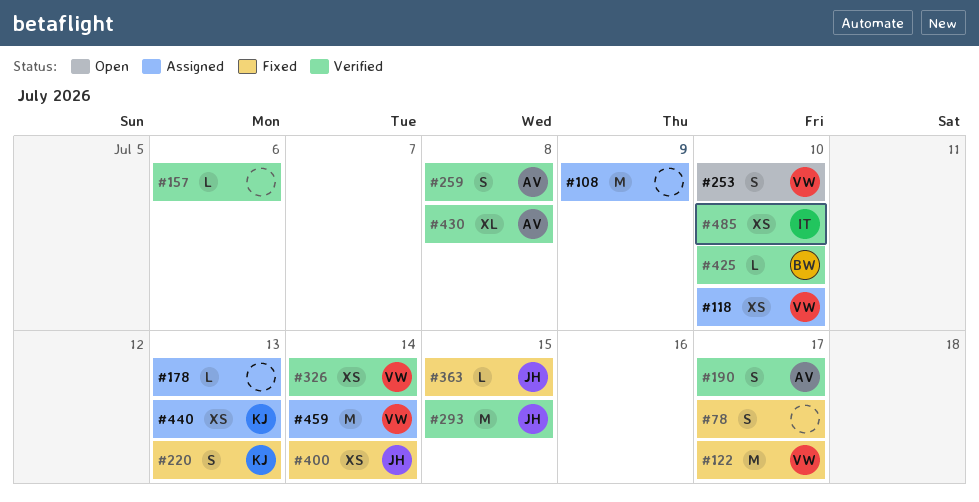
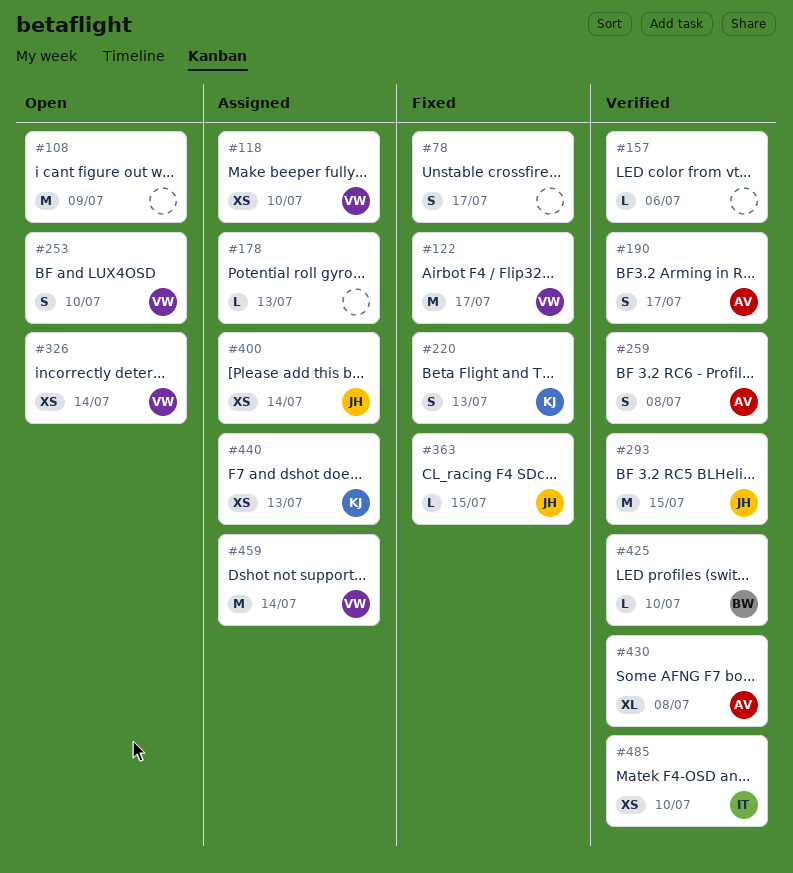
#108, status: Assigned -> Open
#326, status: Verified -> Open
#400, status: Fixed -> Assigned

